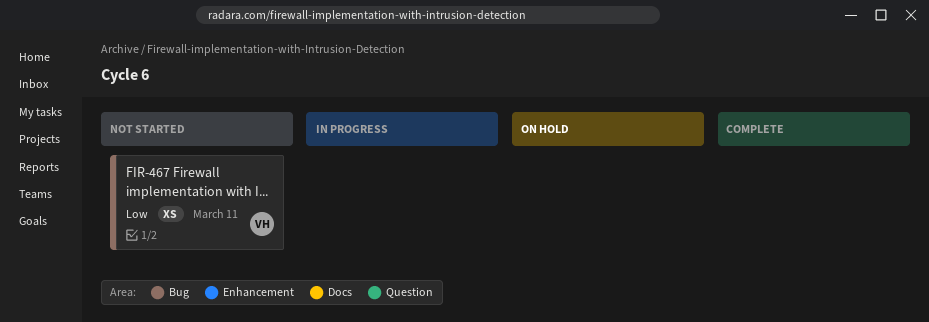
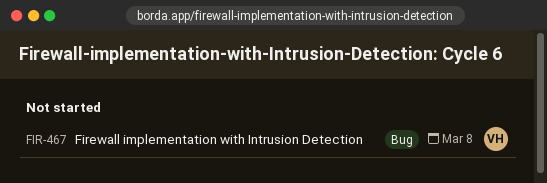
FIR-467, due: Mar 11 -> Mar 8

